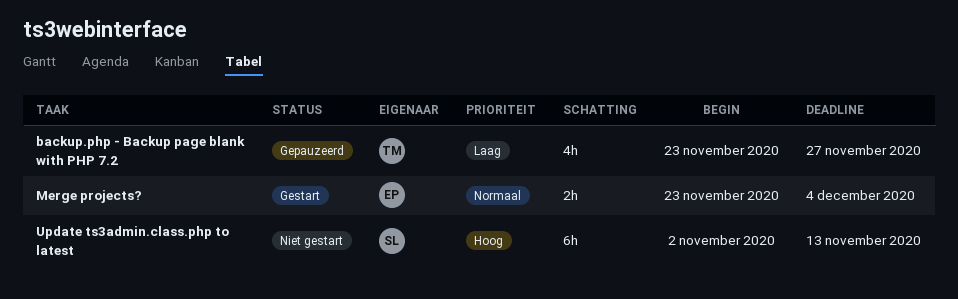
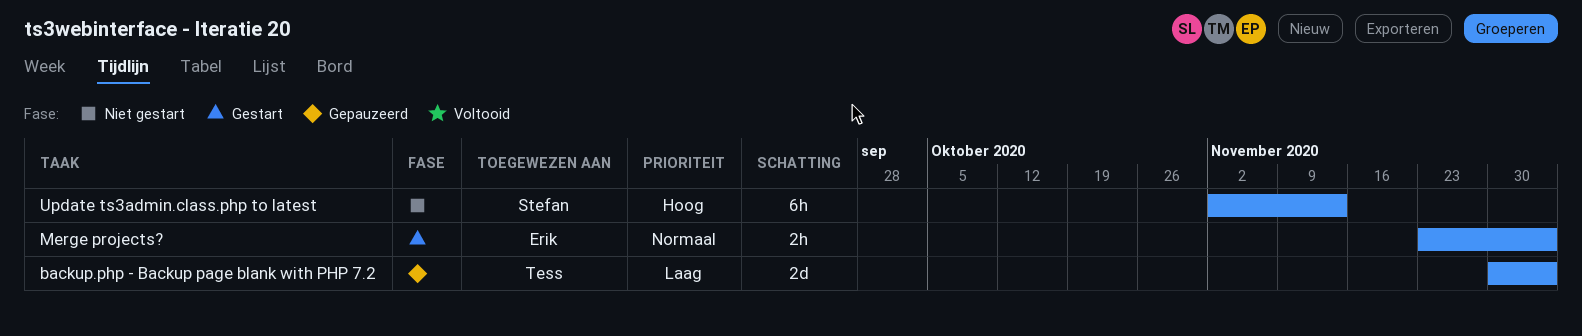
backup.php - Backup page blank with PHP 7.2, estimate: 4h -> 2d
backup.php - Backup page blank with PHP 7.2, start: Nov 23 -> Nov 30
backup.php - Backup page blank with PHP 7.2, due: Nov 27 -> Dec 4

